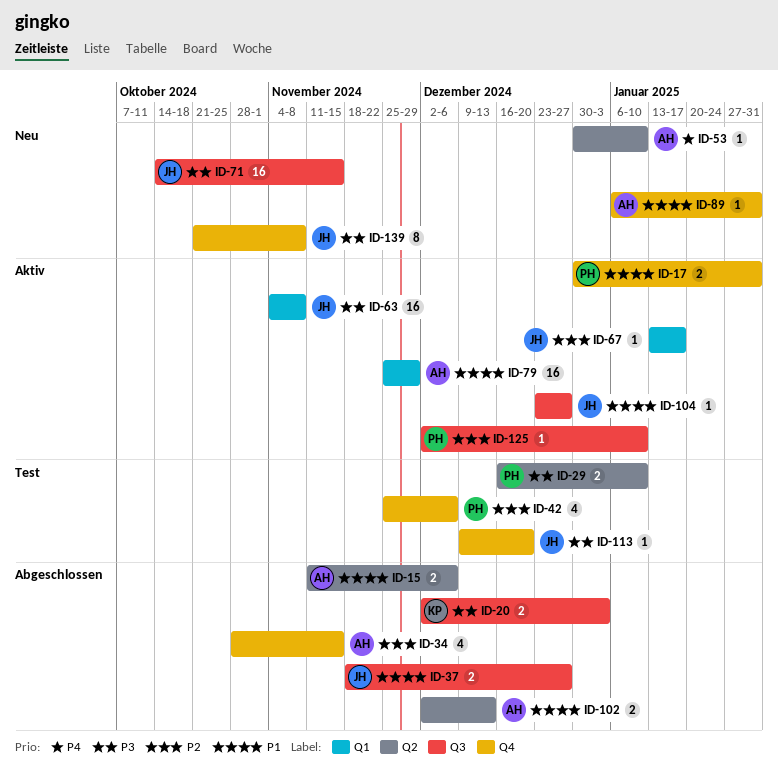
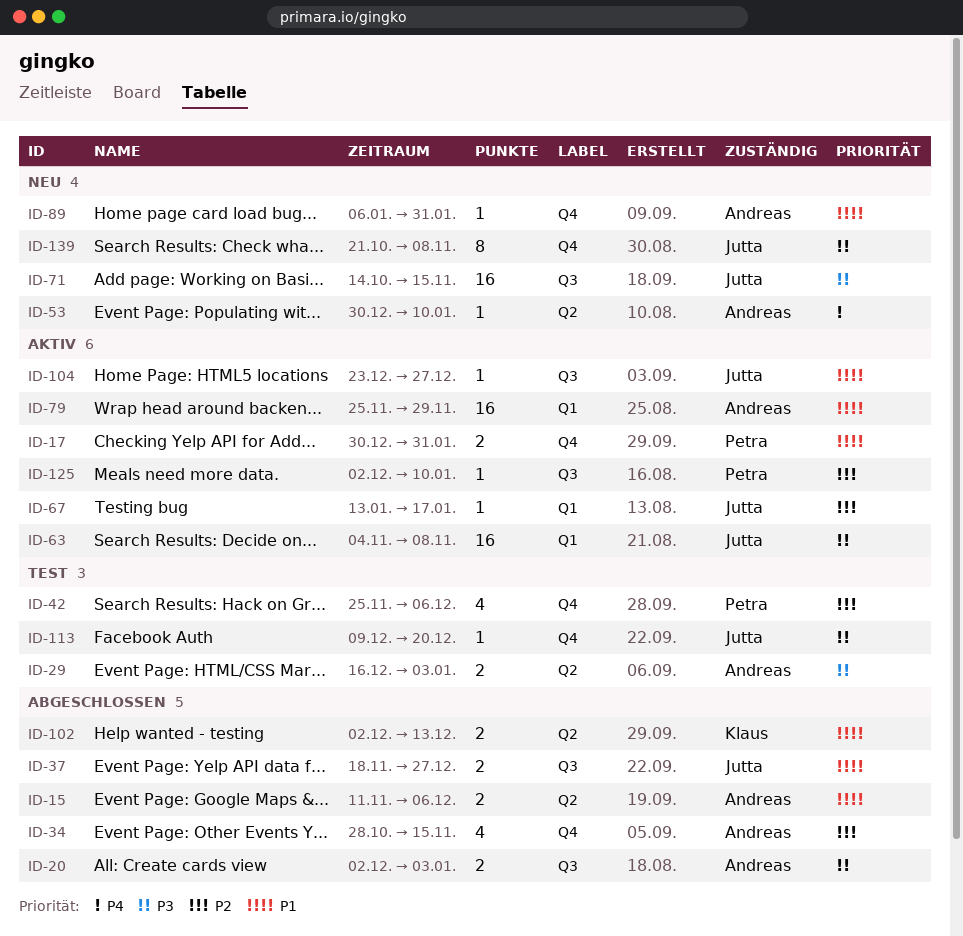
ID-20, owner: Klaus -> Andreas
ID-29, owner: Petra -> Andreas
ID-29, due: Jan 10 -> Jan 3
ID-102, owner: Andreas -> Klaus

